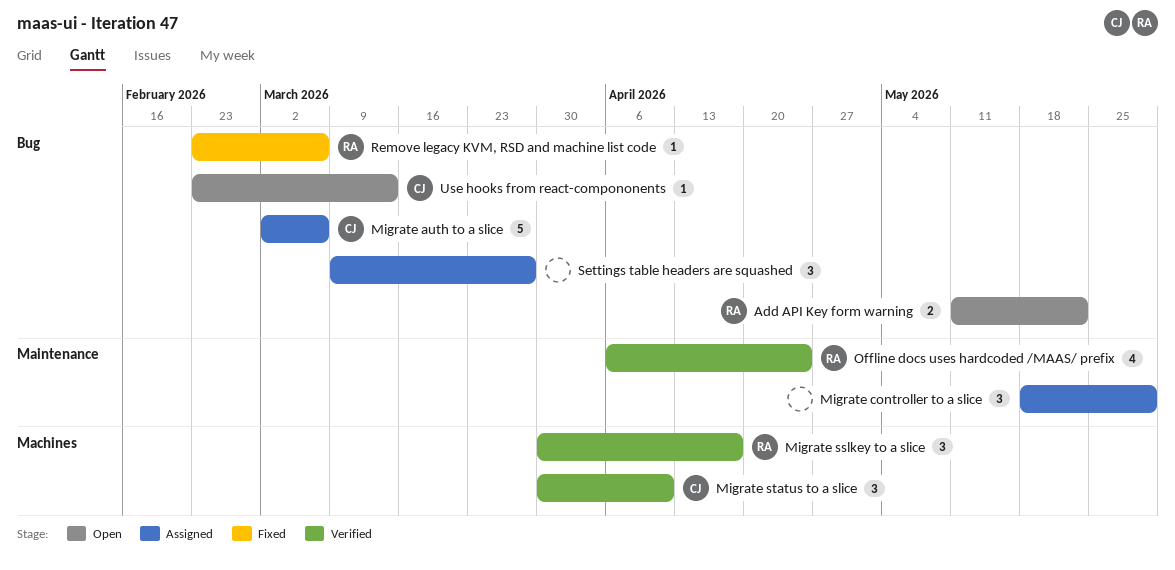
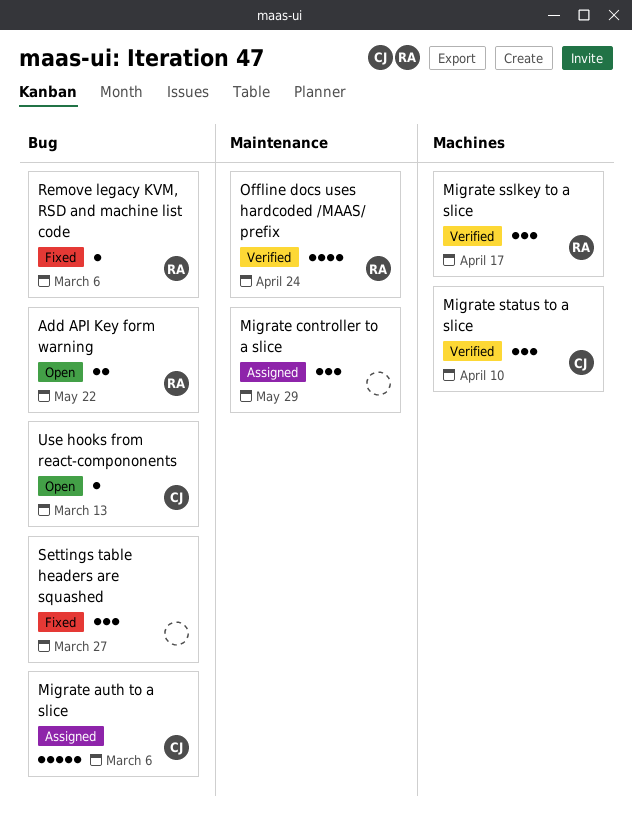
Settings table headers are squashed, status: Assigned -> Fixed

